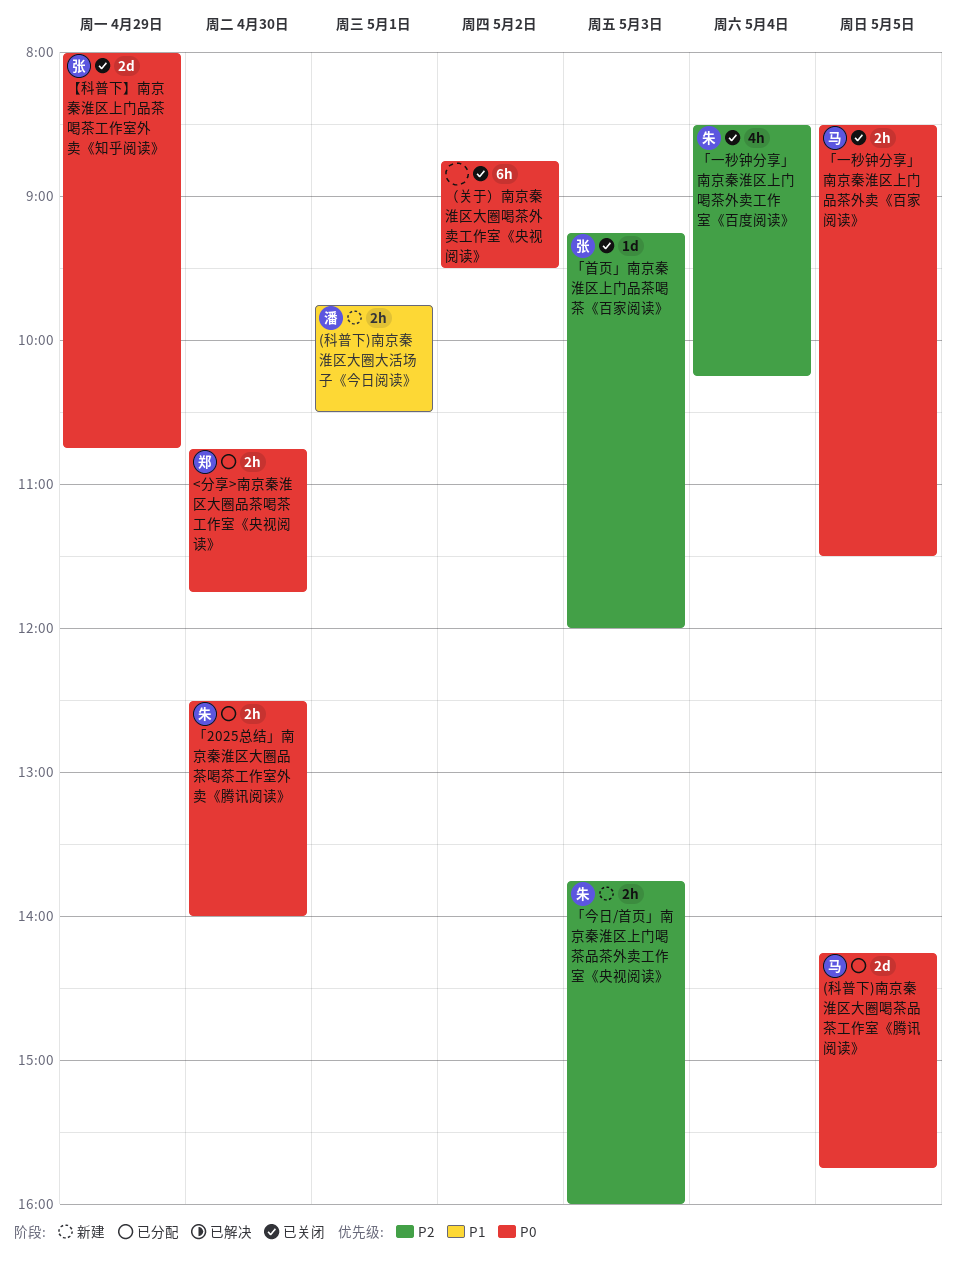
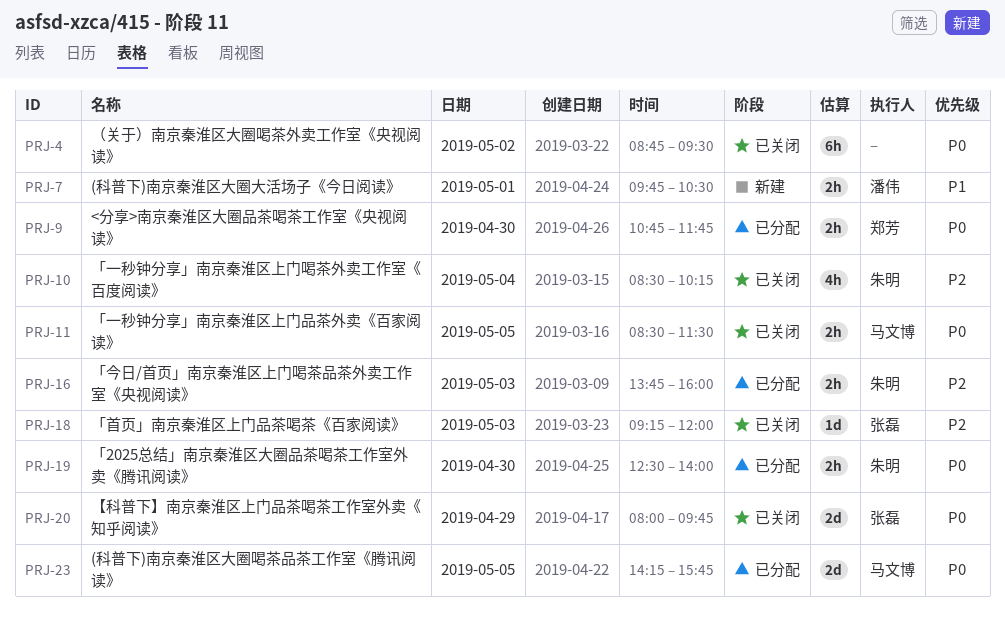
「今日/首页」南京秦淮区上门喝茶品茶外卖工作室《央视阅读》, status: 新建 -> 已分配
【科普下】南京秦淮区上门品茶喝茶工作室外卖《知乎阅读》, ends: 10:45 -> 09:45

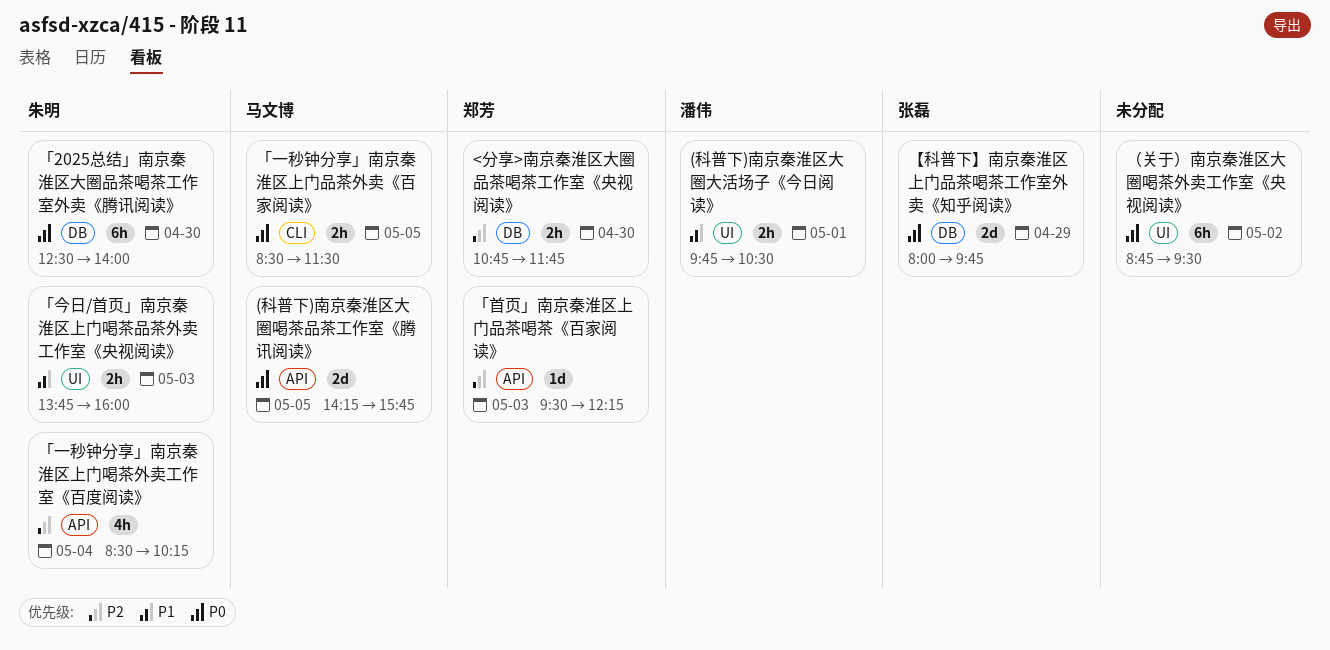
<分享>南京秦淮区大圈品茶喝茶工作室《央视阅读》, priority: P0 -> P2
「2025总结」南京秦淮区大圈品茶喝茶工作室外卖《腾讯阅读》, estimate: 2h -> 6h
「今日/首页」南京秦淮区上门喝茶品茶外卖工作室《央视阅读》, priority: P2 -> P1
「首页」南京秦淮区上门品茶喝茶《百家阅读》, owner: 张磊 -> 郑芳
「首页」南京秦淮区上门品茶喝茶《百家阅读》, begins: 09:15 -> 09:30
「首页」南京秦淮区上门品茶喝茶《百家阅读》, ends: 12:00 -> 12:15

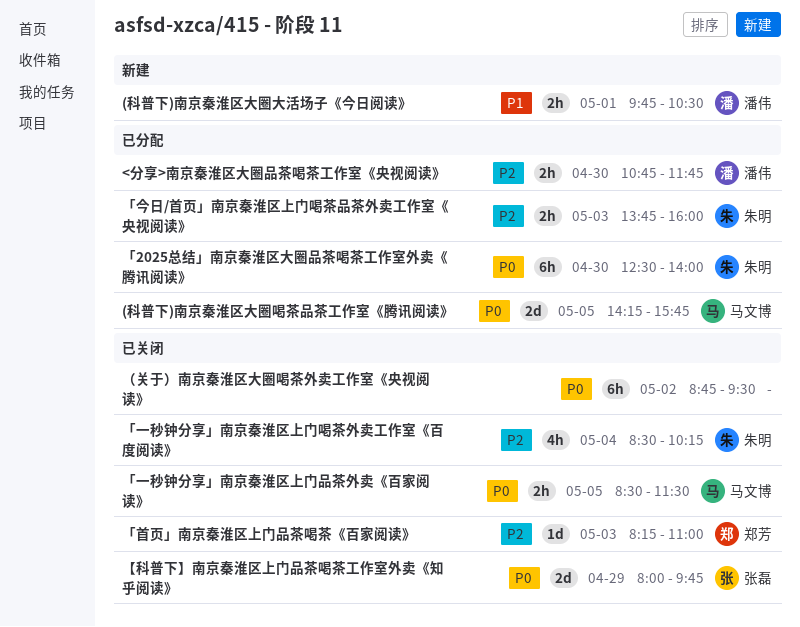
<分享>南京秦淮区大圈品茶喝茶工作室《央视阅读》, owner: 郑芳 -> 潘伟
「今日/首页」南京秦淮区上门喝茶品茶外卖工作室《央视阅读》, priority: P1 -> P2
「首页」南京秦淮区上门品茶喝茶《百家阅读》, begins: 09:30 -> 08:15
「首页」南京秦淮区上门品茶喝茶《百家阅读》, ends: 12:15 -> 11:00

